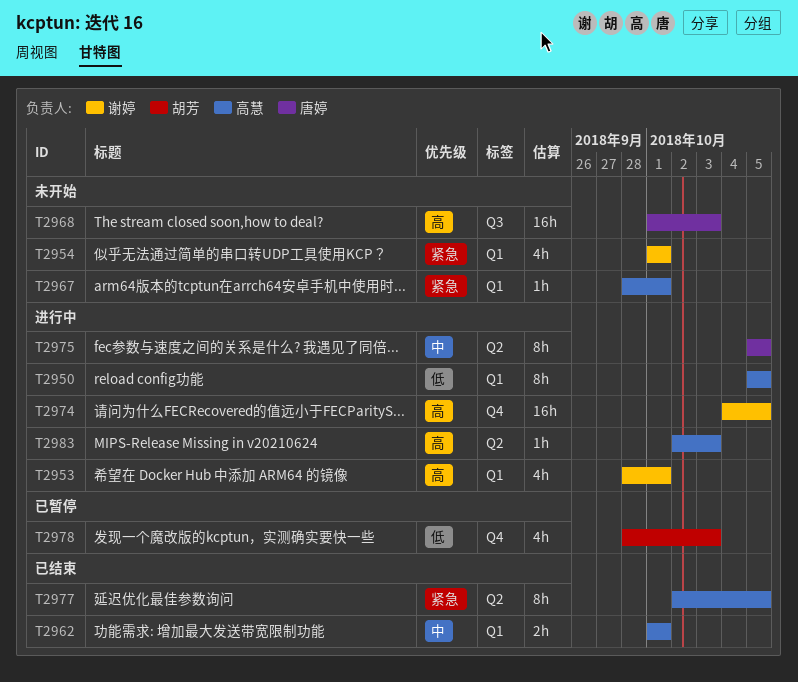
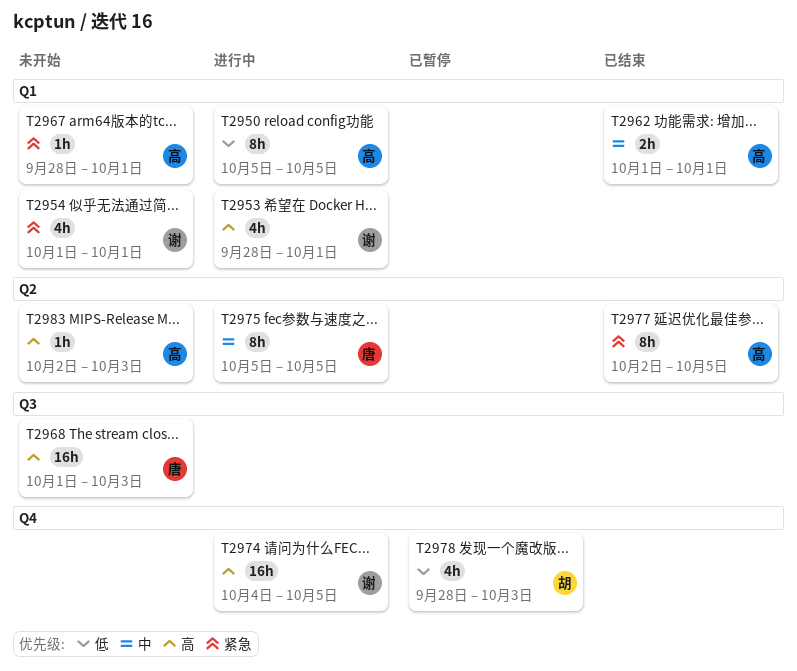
T2983, status: 进行中 -> 未开始

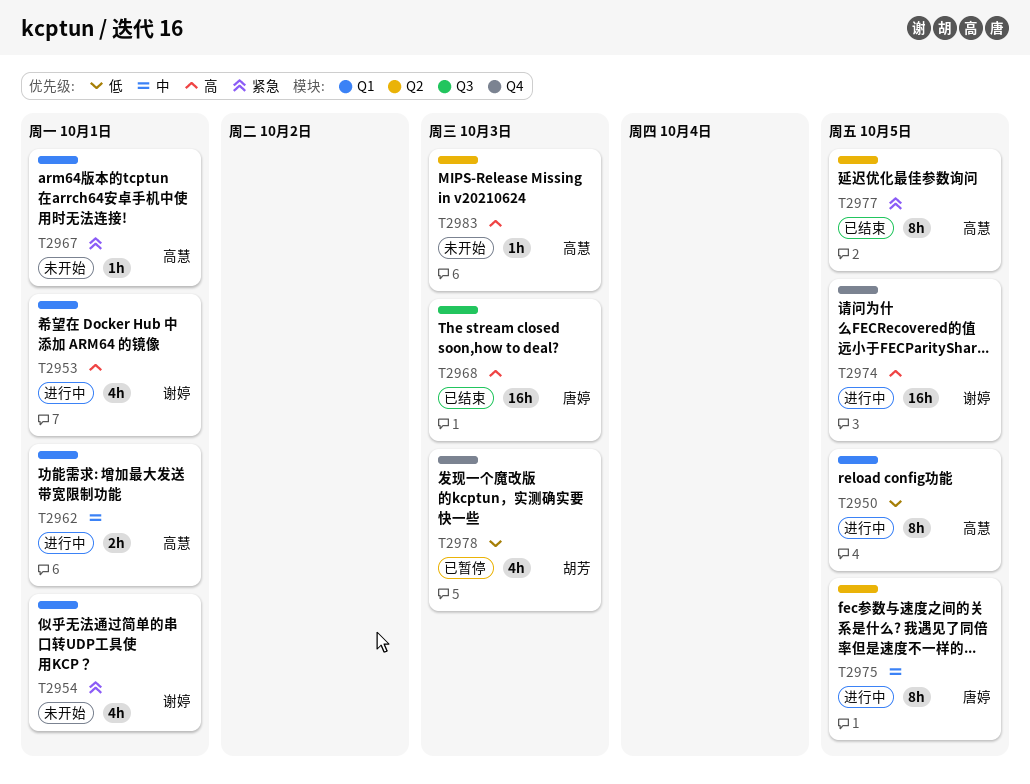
T2962, status: 已结束 -> 进行中
T2968, status: 未开始 -> 已结束

